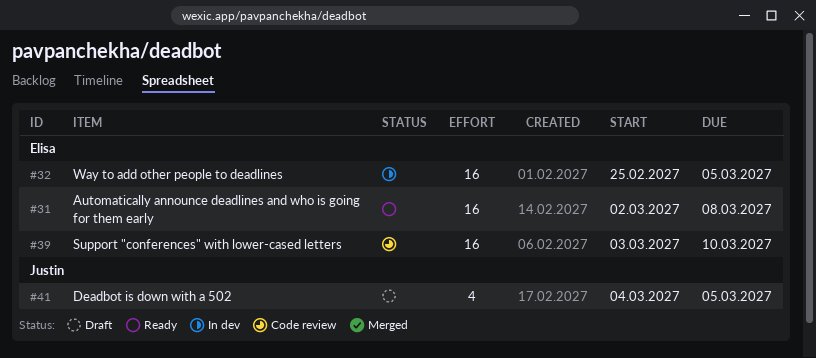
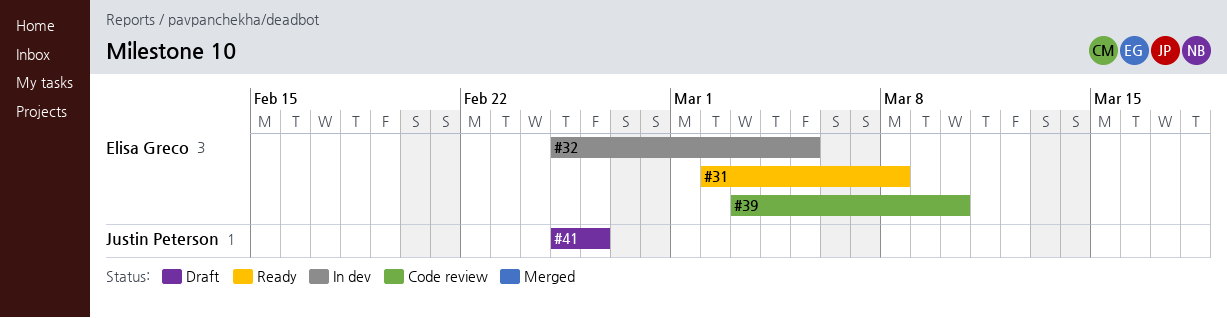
#41, start: Mar 4 -> Feb 25
#41, due: Mar 5 -> Feb 26

